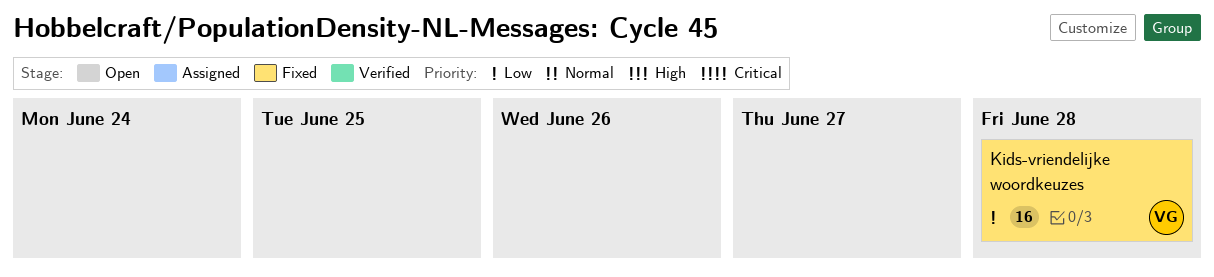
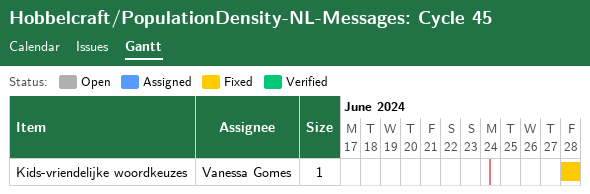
Kids-vriendelijke woordkeuzes, estimate: 16 -> 1

